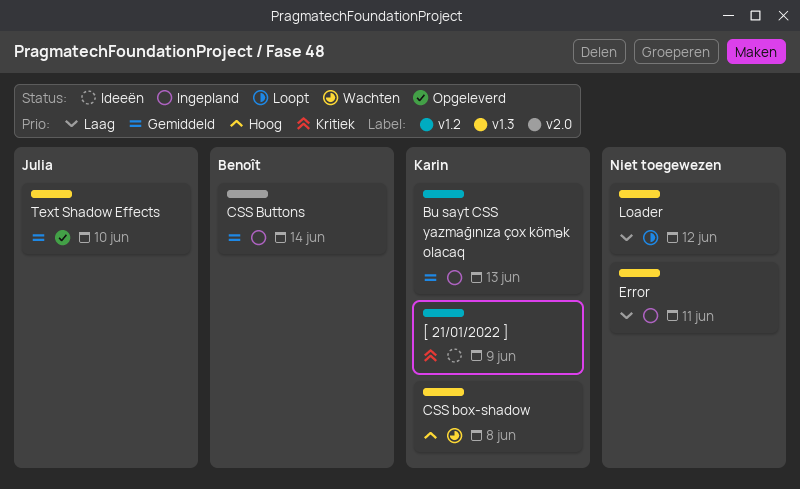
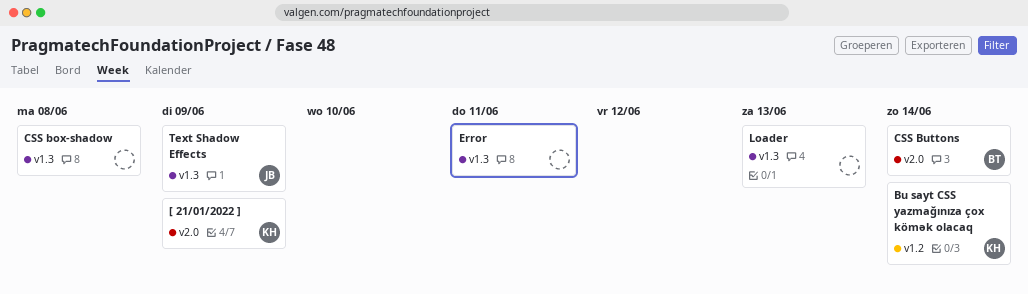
[ 21/01/2022 ], label: v1.2 -> v2.0
Bu sayt CSS yazmağınıza çox kömək olacaq, due: Jun 13 -> Jun 14
CSS box-shadow, owner: Karin -> none
Loader, due: Jun 12 -> Jun 13
Text Shadow Effects, due: Jun 10 -> Jun 9

